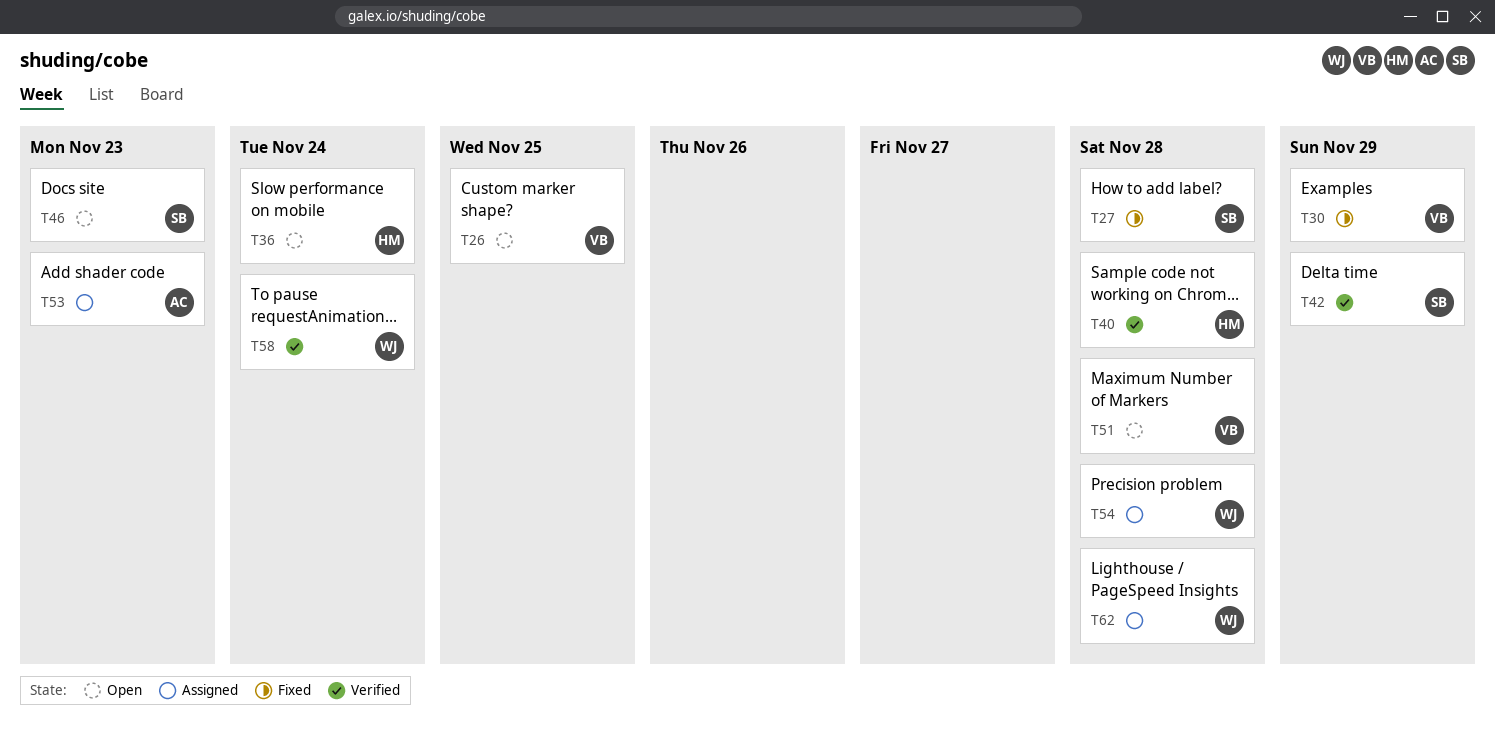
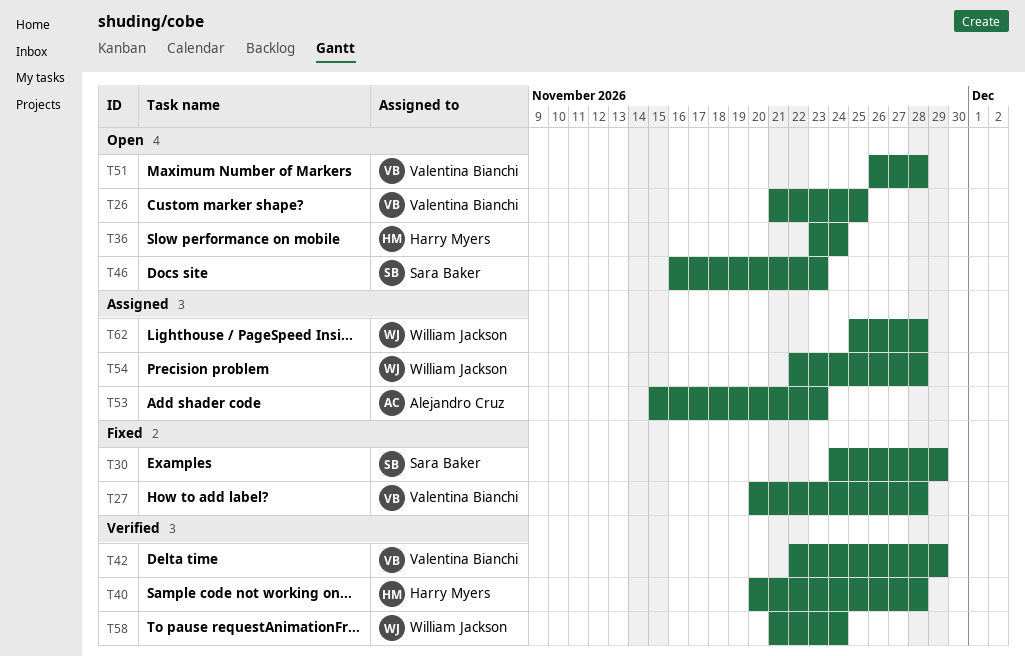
T27, owner: Sara Baker -> Valentina Bianchi
T30, owner: Valentina Bianchi -> Sara Baker
T42, owner: Sara Baker -> Valentina Bianchi

